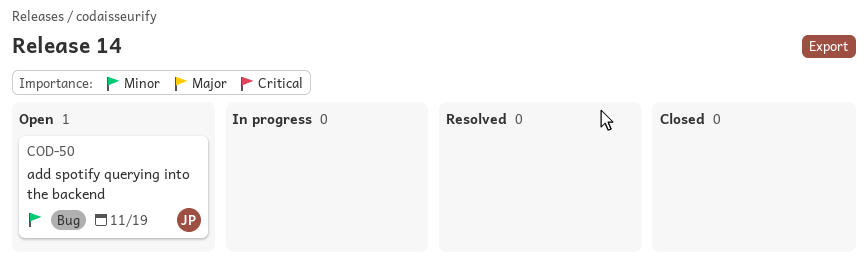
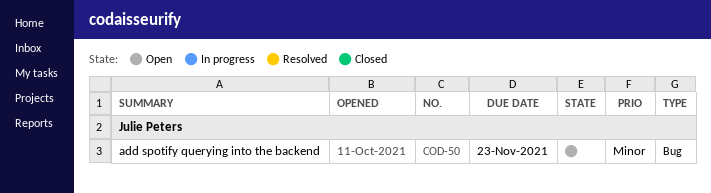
COD-50, due: Nov 19 -> Nov 23

